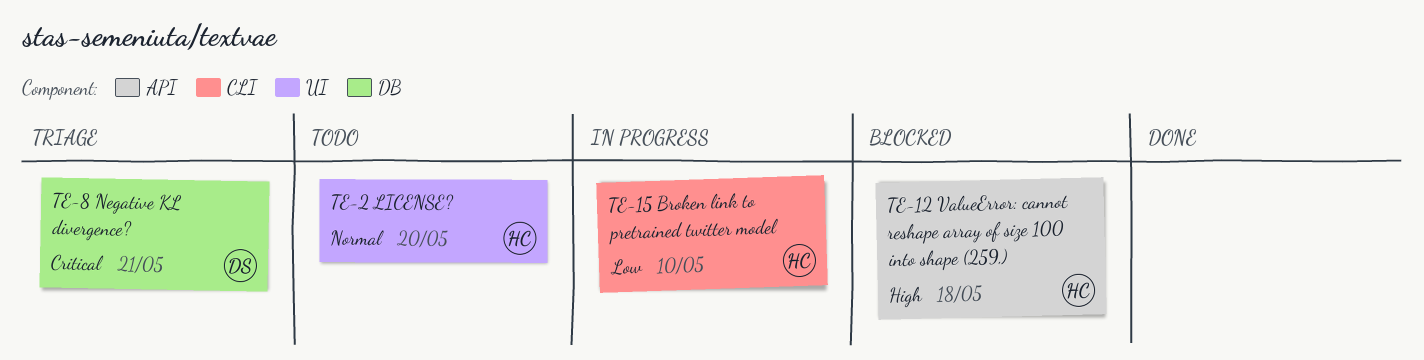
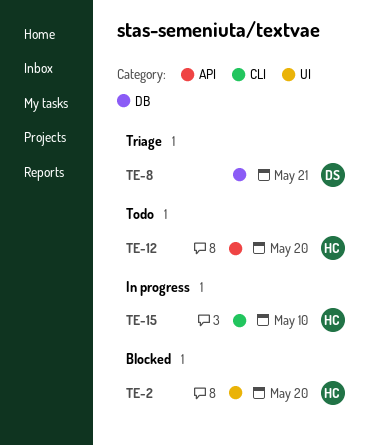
TE-2, status: Todo -> Blocked
TE-12, status: Blocked -> Todo
TE-12, due: May 18 -> May 20

